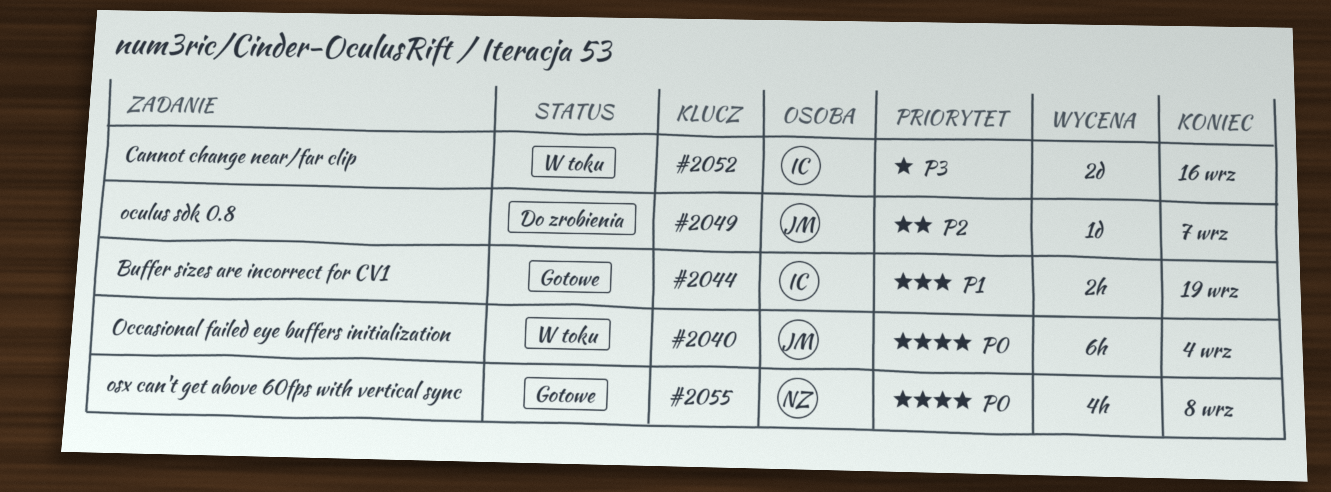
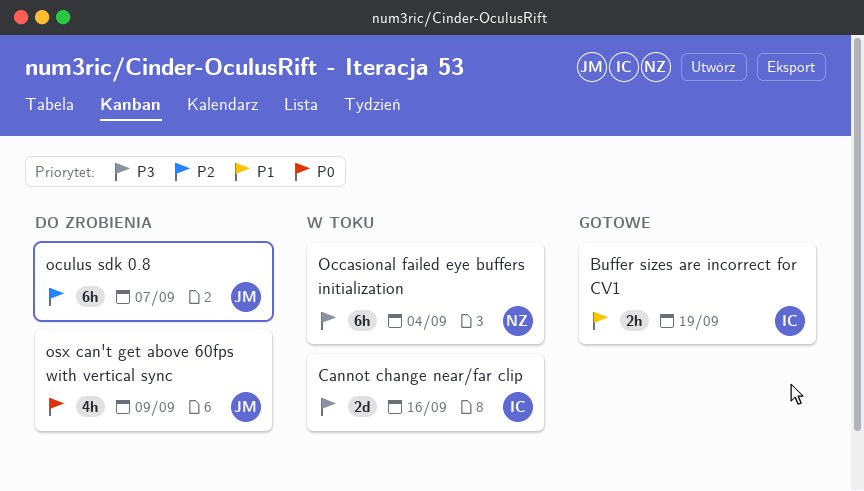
Occasional failed eye buffers initialization, owner: JM -> NZ
Occasional failed eye buffers initialization, priority: P0 -> P3
oculus sdk 0.8, estimate: 1d -> 6h
osx can't get above 60fps with vertical sync, status: Gotowe -> Do zrobienia
osx can't get above 60fps with vertical sync, owner: NZ -> JM
osx can't get above 60fps with vertical sync, due: Sep 8 -> Sep 9

